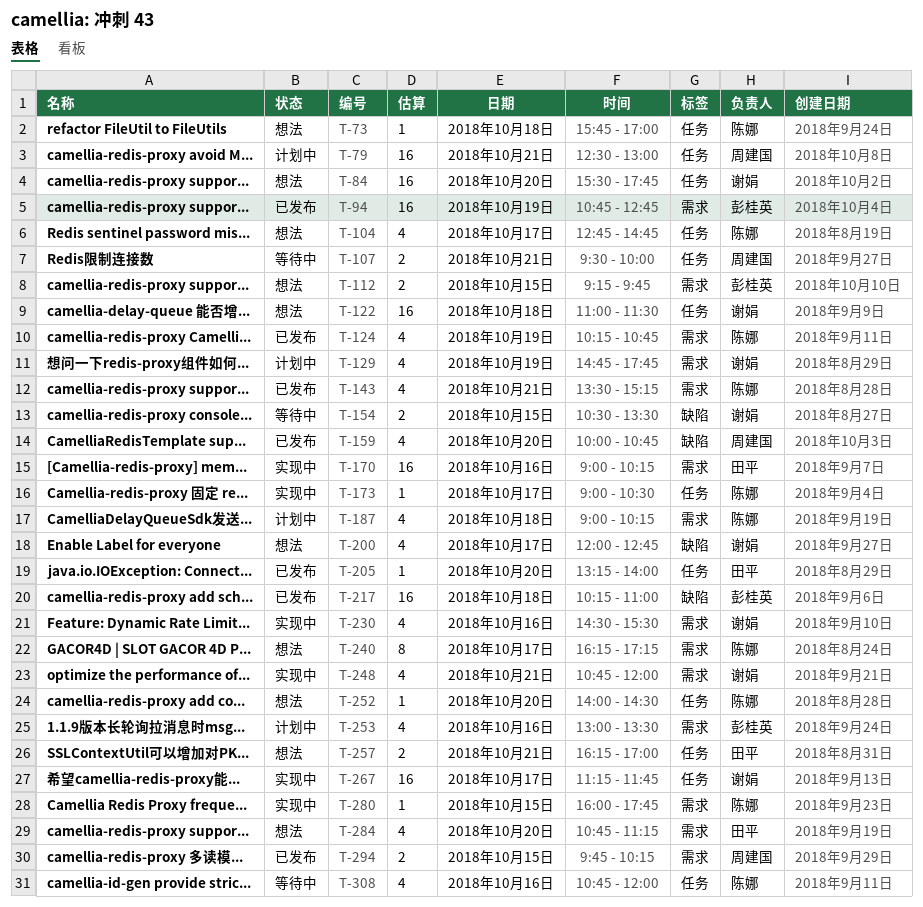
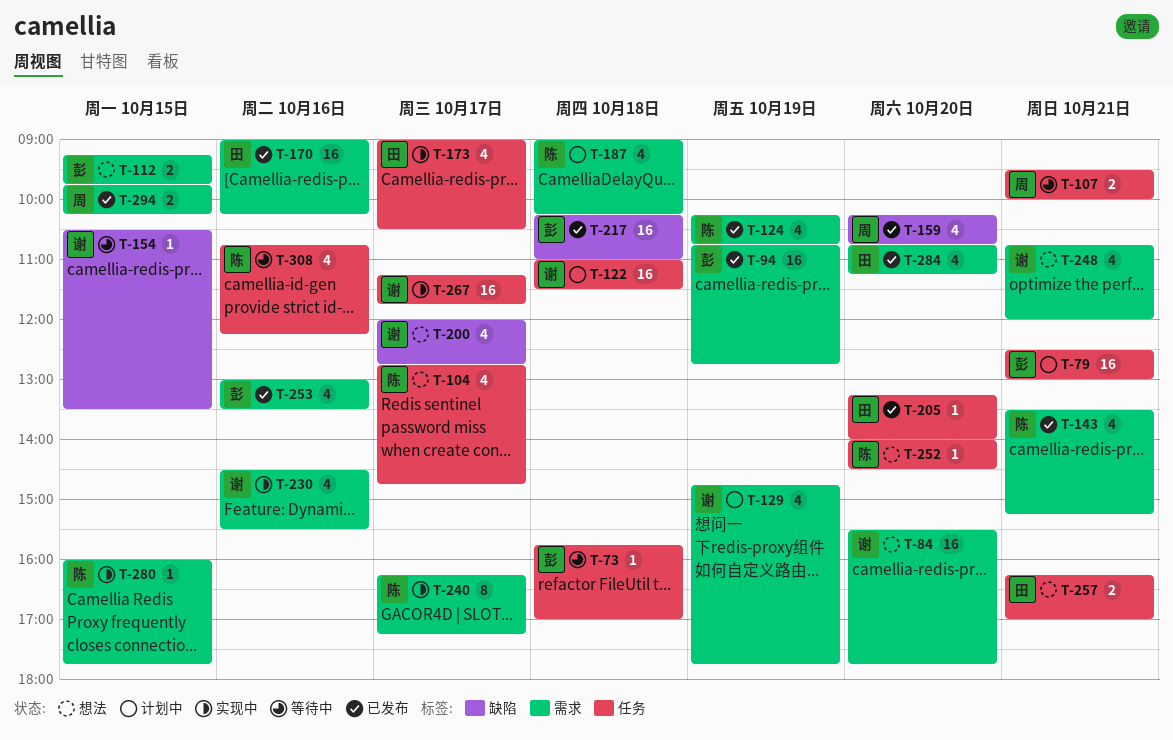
T-73, status: 想法 -> 等待中
T-73, owner: 陈娜 -> 彭桂英
T-79, owner: 周建国 -> 彭桂英
T-84, label: 任务 -> 需求
T-122, status: 想法 -> 计划中
T-154, estimate: 2 -> 1
T-159, begins: 10:00 -> 10:15
T-170, status: 实现中 -> 已发布
T-173, owner: 陈娜 -> 田平
T-173, estimate: 1 -> 4
T-240, status: 想法 -> 实现中
T-248, status: 实现中 -> 想法
T-253, status: 计划中 -> 已发布
T-284, status: 想法 -> 已发布
T-308, ends: 12:00 -> 12:15

